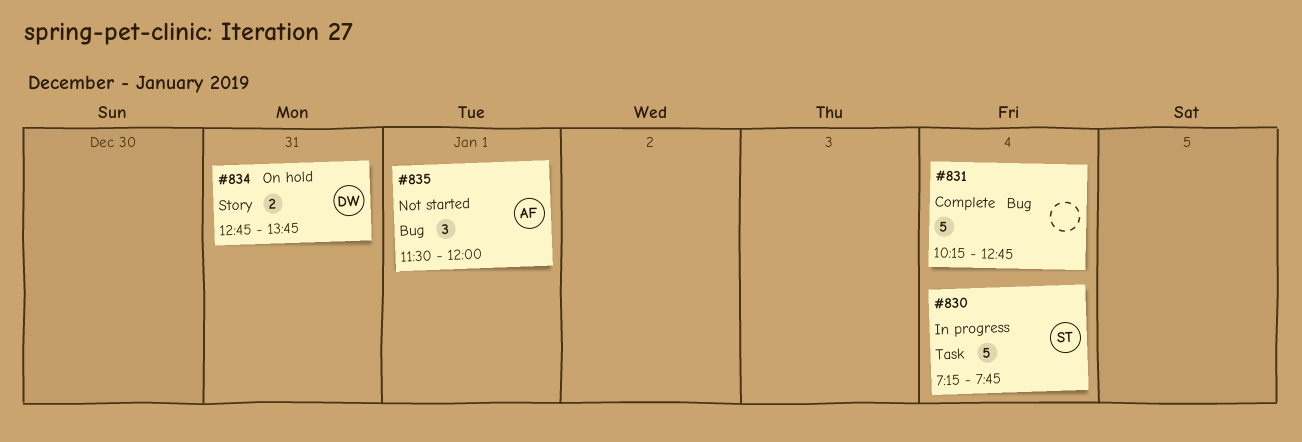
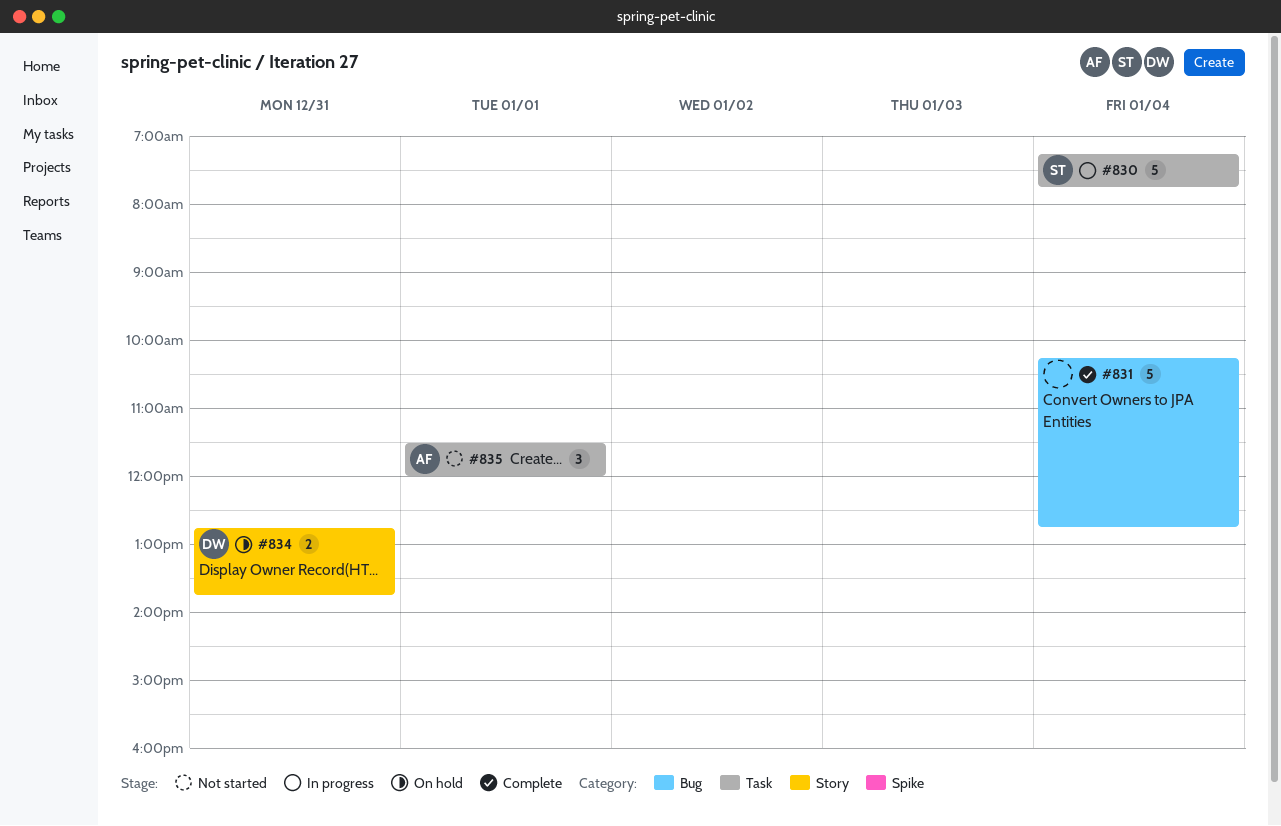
#835, label: Bug -> Task

